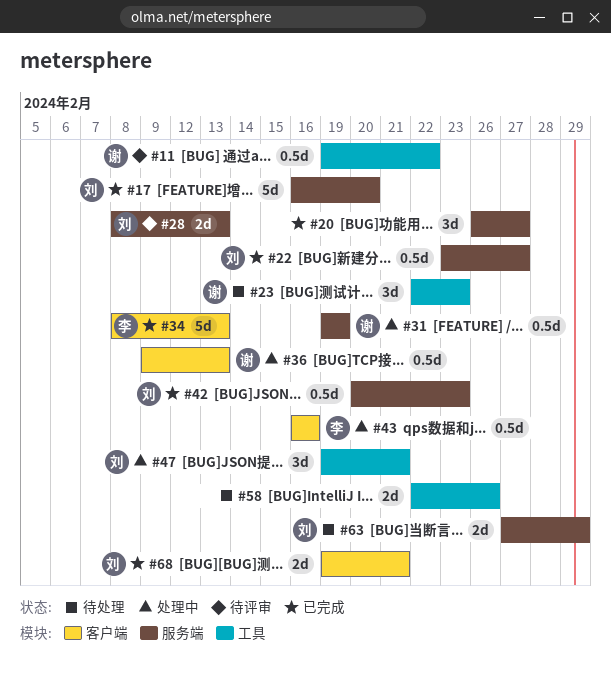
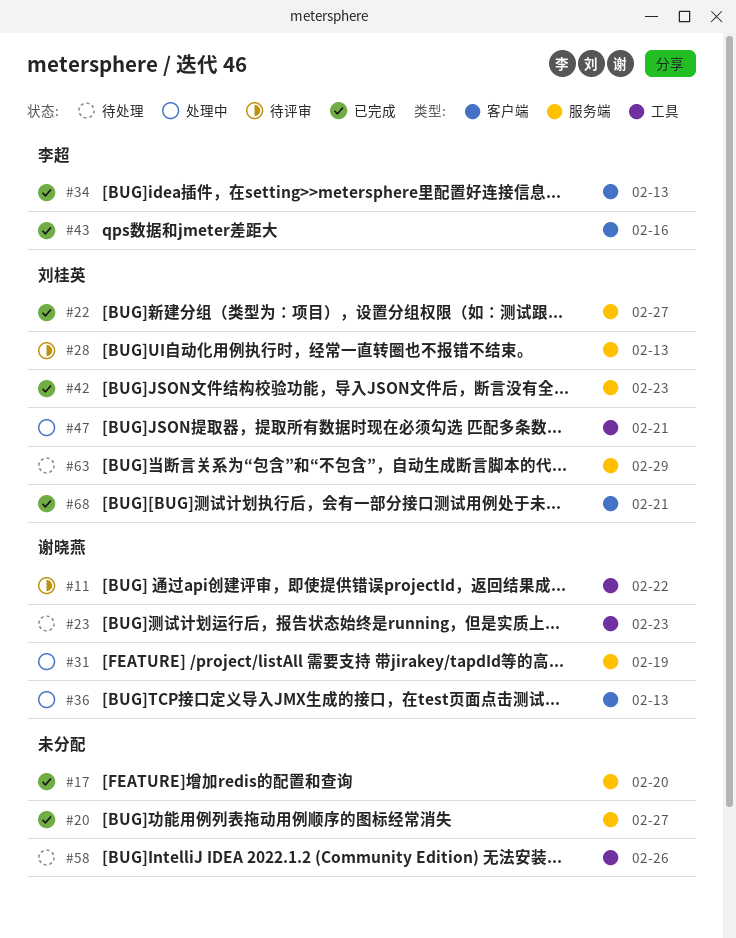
#17, owner: 刘桂英 -> none
#43, status: 处理中 -> 已完成

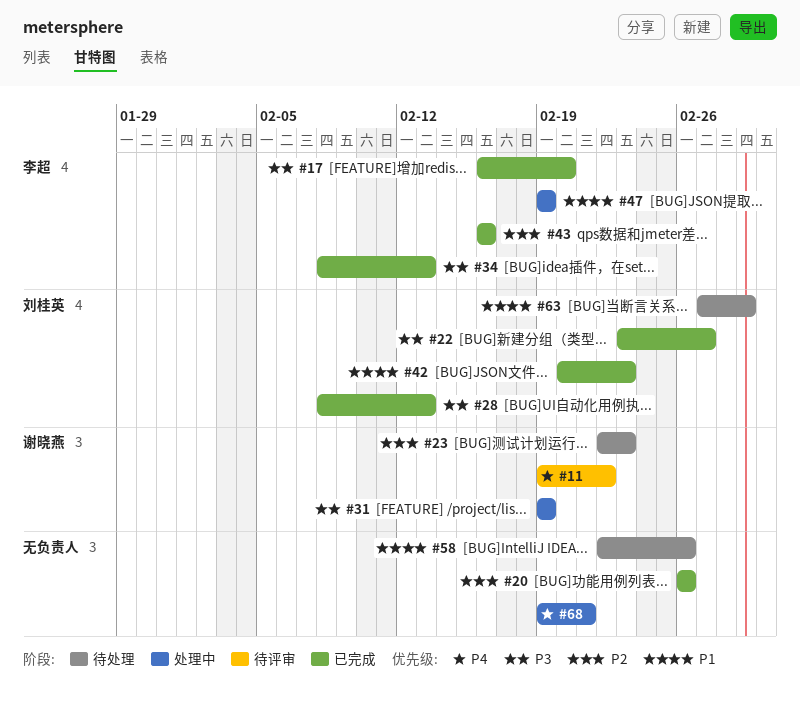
#17, owner: none -> 李超
#20, due: Feb 27 -> Feb 26
#28, status: 待评审 -> 已完成
#36: present -> none
#47, owner: 刘桂英 -> 李超
#47, due: Feb 21 -> Feb 19
#68, status: 已完成 -> 处理中
#68, owner: 刘桂英 -> none

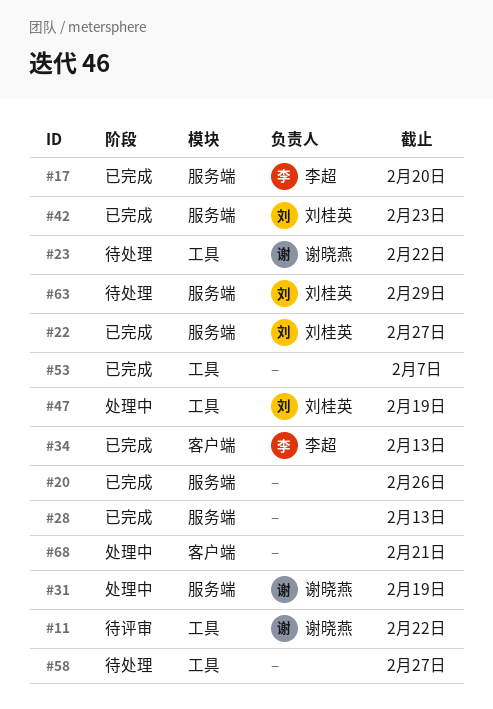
#23, due: Feb 23 -> Feb 22
#28, owner: 刘桂英 -> none
#43: present -> none
#47, owner: 李超 -> 刘桂英
#53: none -> present
#58, due: Feb 26 -> Feb 27

